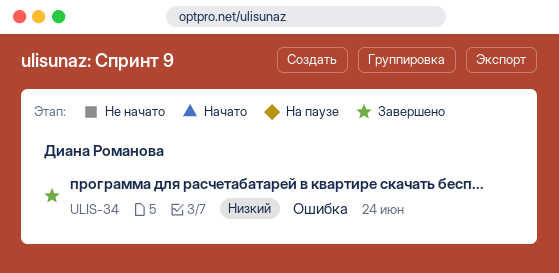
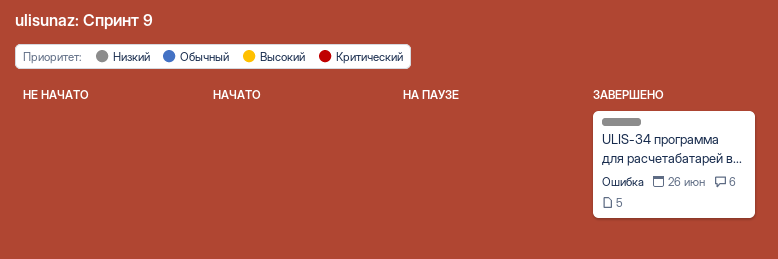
ULIS-34, due: Jun 24 -> Jun 26

